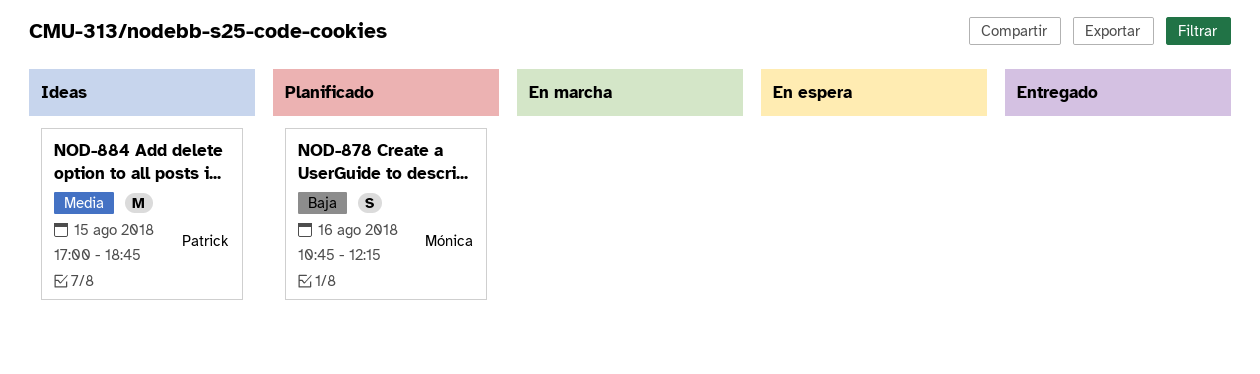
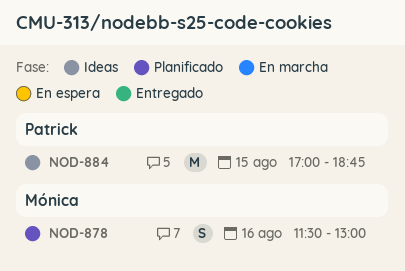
NOD-878, begins: 10:45 -> 11:30
NOD-878, ends: 12:15 -> 13:00

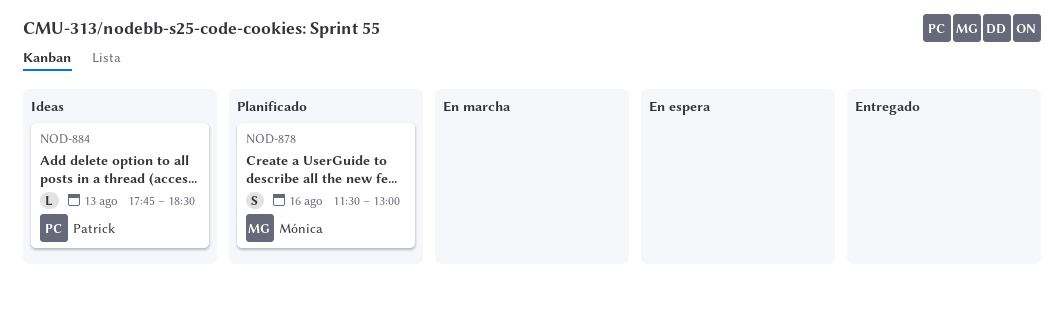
NOD-884, estimate: M -> L
NOD-884, day: Aug 15 -> Aug 13
NOD-884, begins: 17:00 -> 17:45
NOD-884, ends: 18:45 -> 18:30

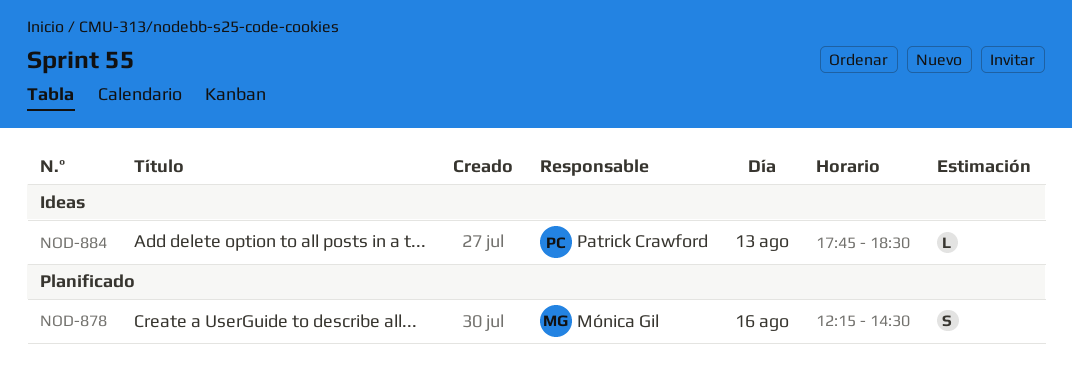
NOD-878, begins: 11:30 -> 12:15
NOD-878, ends: 13:00 -> 14:30

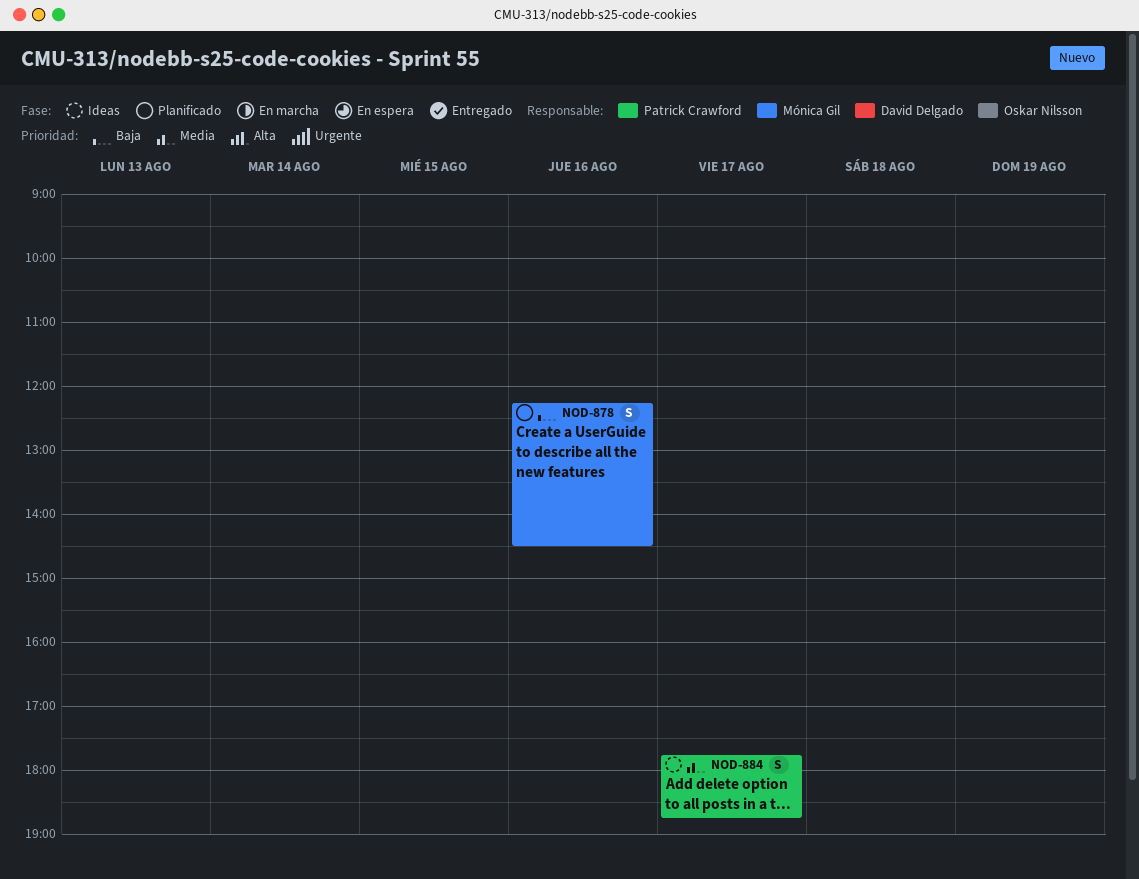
NOD-884, estimate: L -> S
NOD-884, day: Aug 13 -> Aug 17
NOD-884, ends: 18:30 -> 18:45

